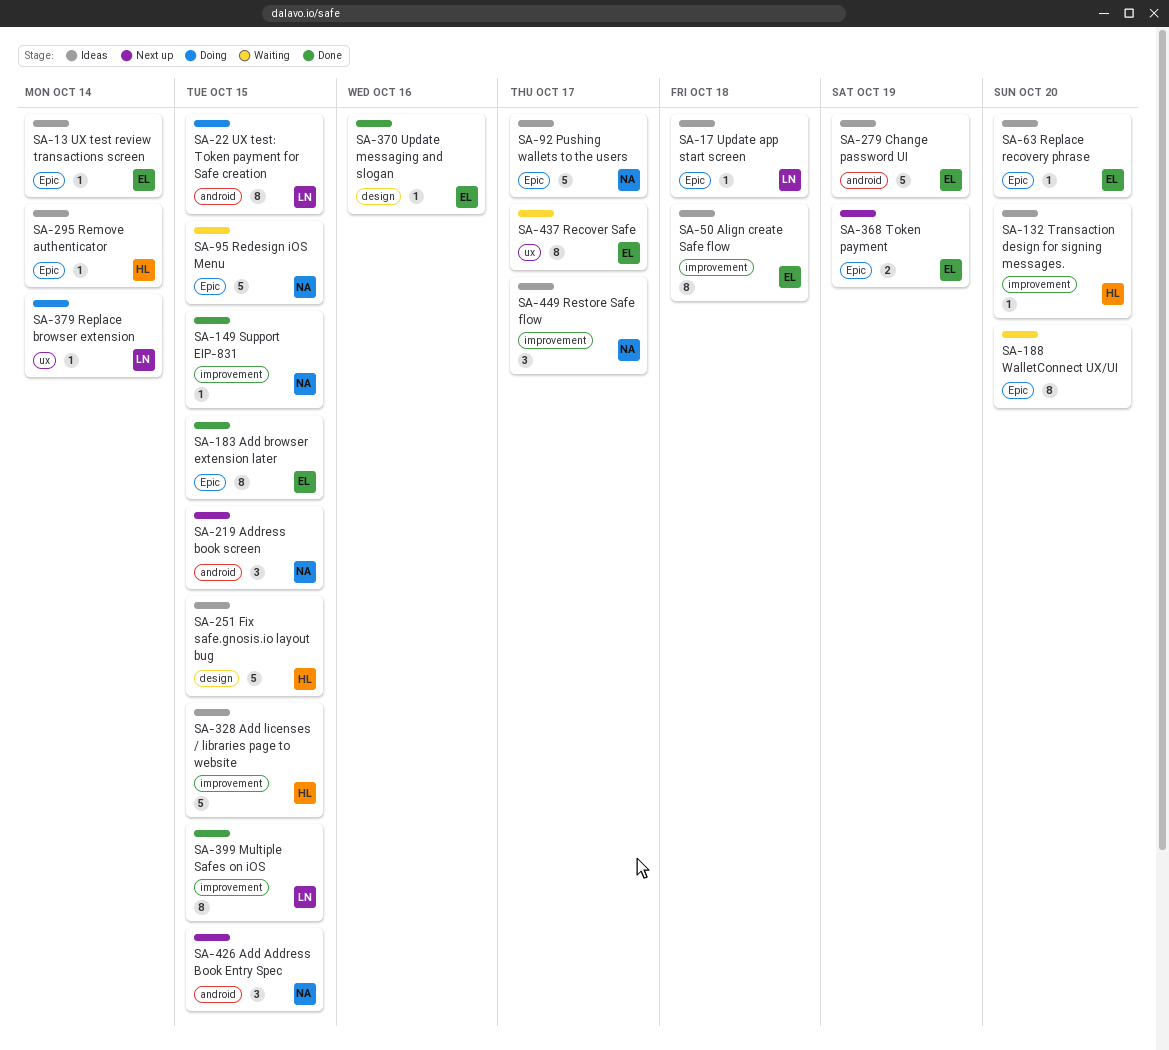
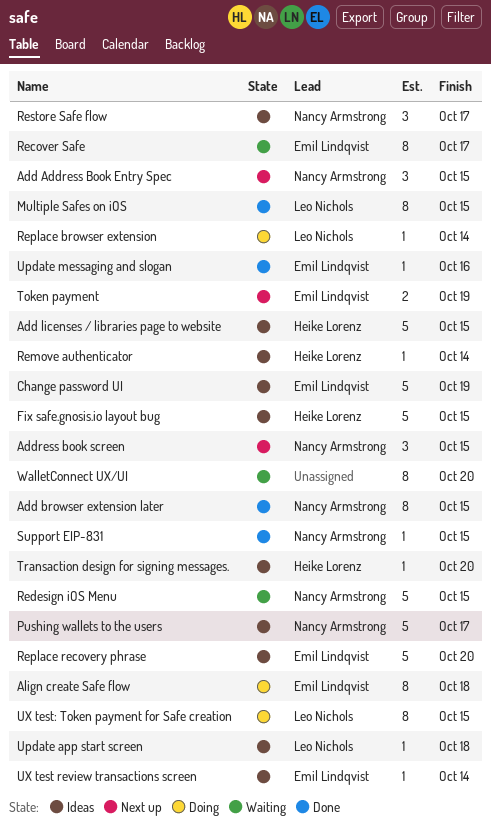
Add browser extension later, owner: Emil Lindqvist -> Nancy Armstrong
Align create Safe flow, status: Ideas -> Doing
Replace recovery phrase, estimate: 1 -> 5

